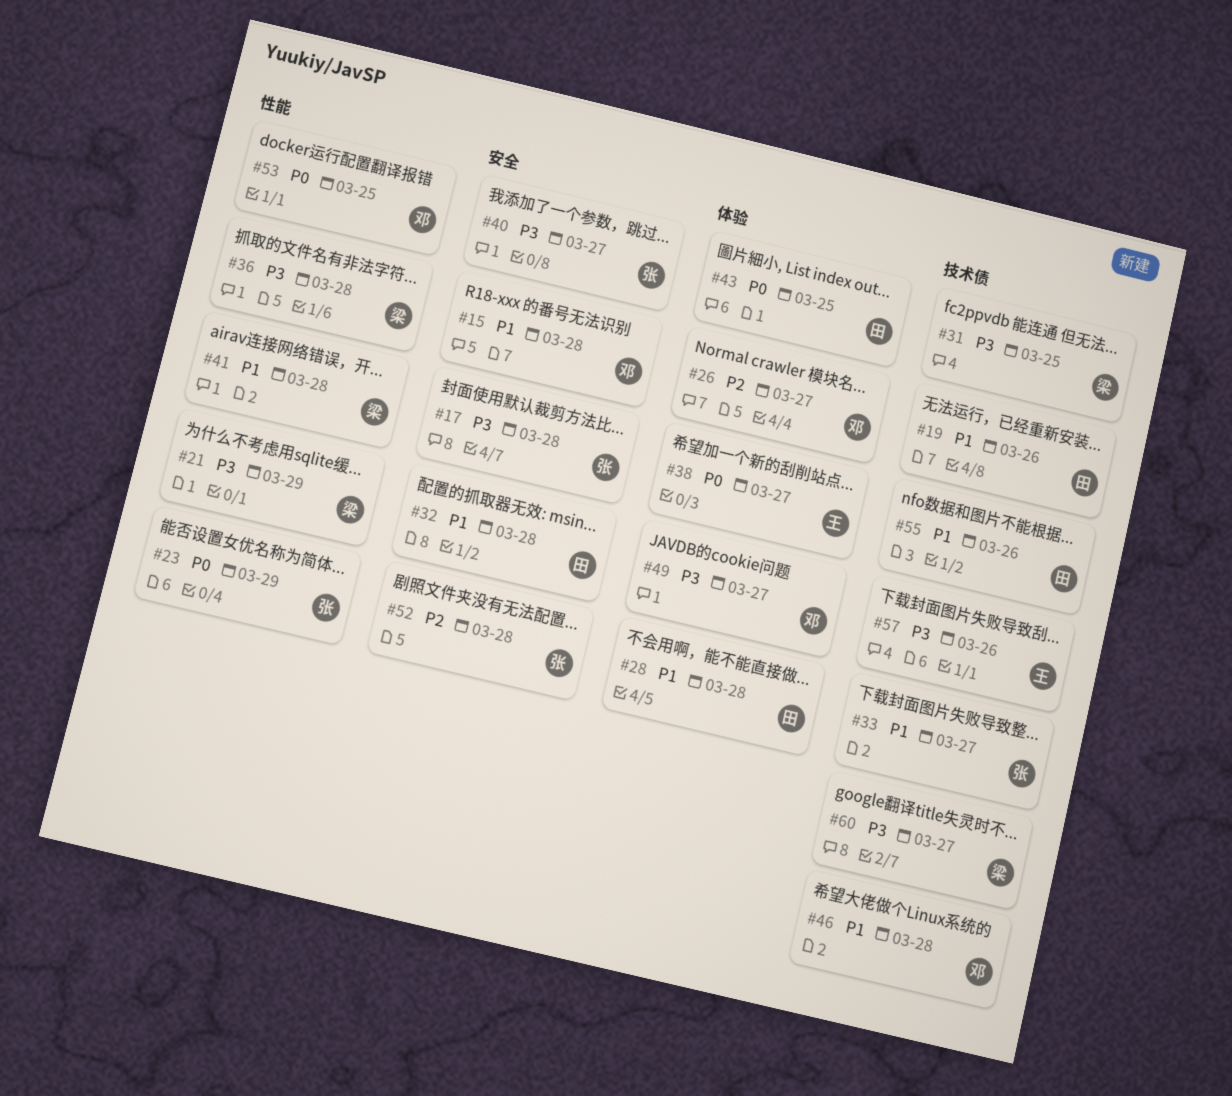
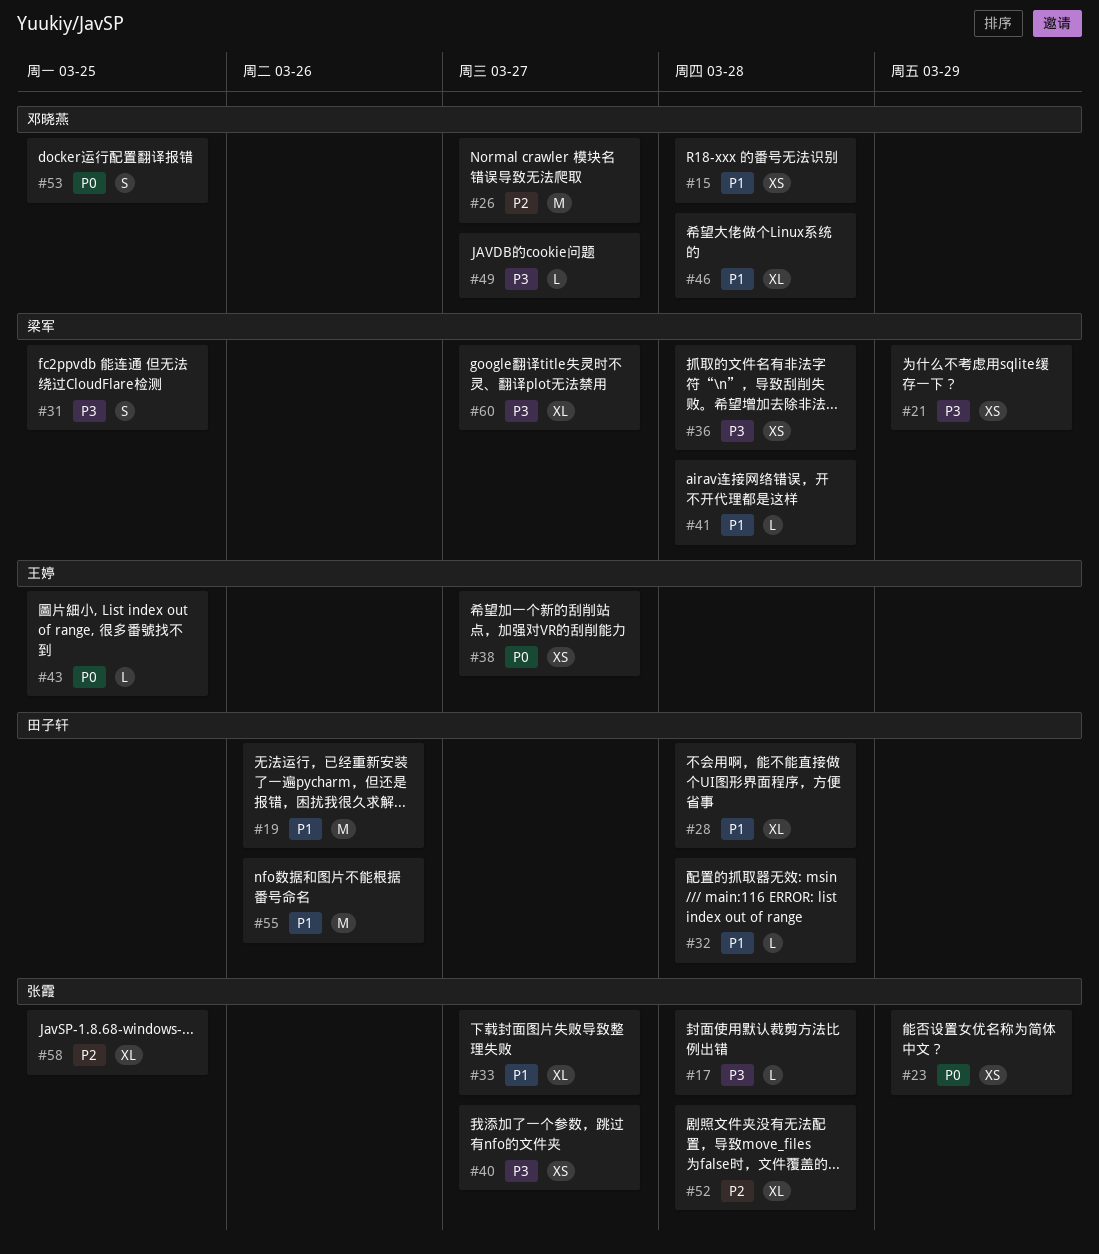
#43, owner: 田子轩 -> 王婷
#57: present -> none
#58: none -> present

